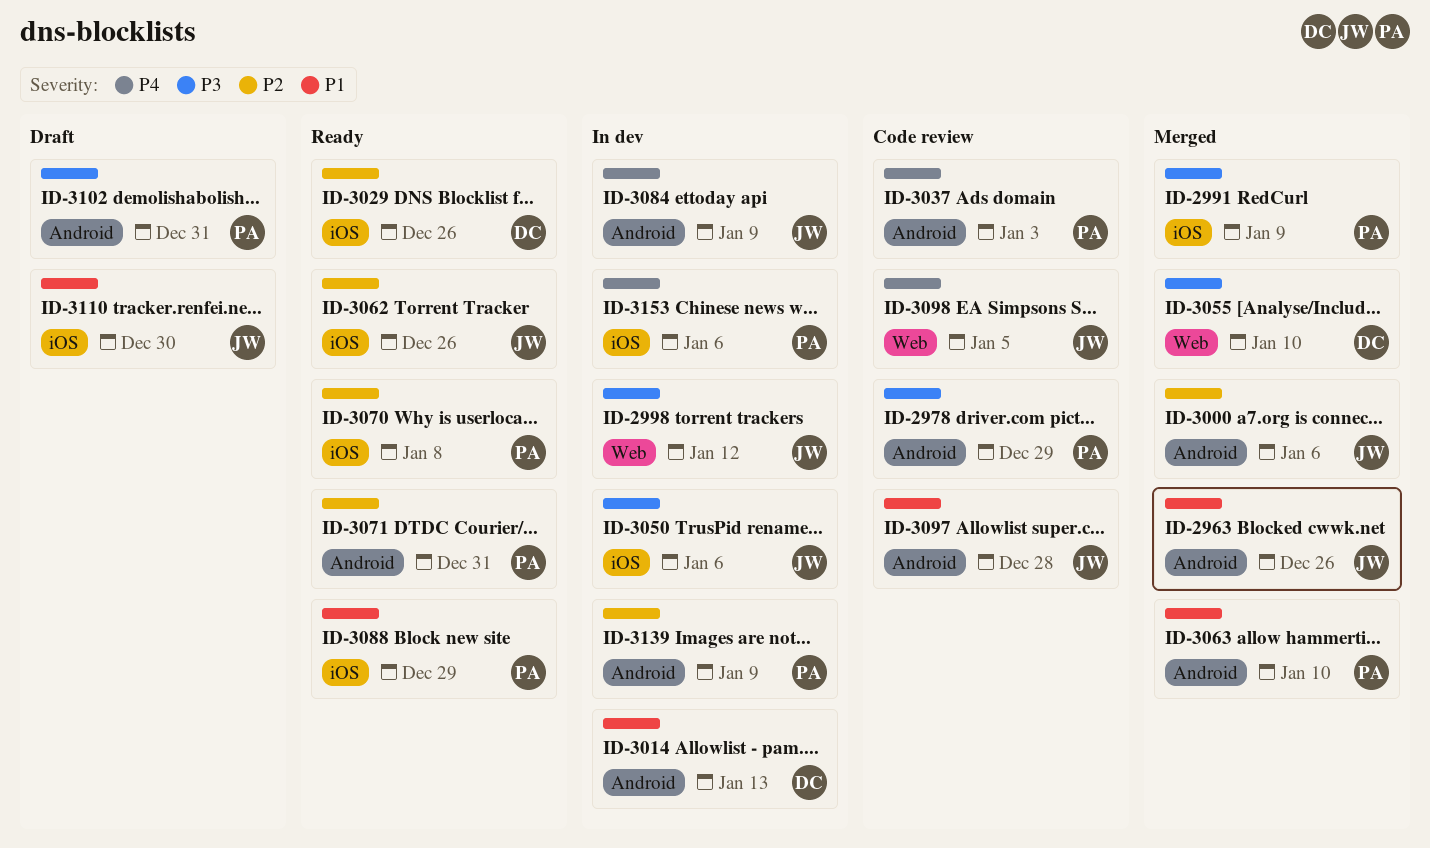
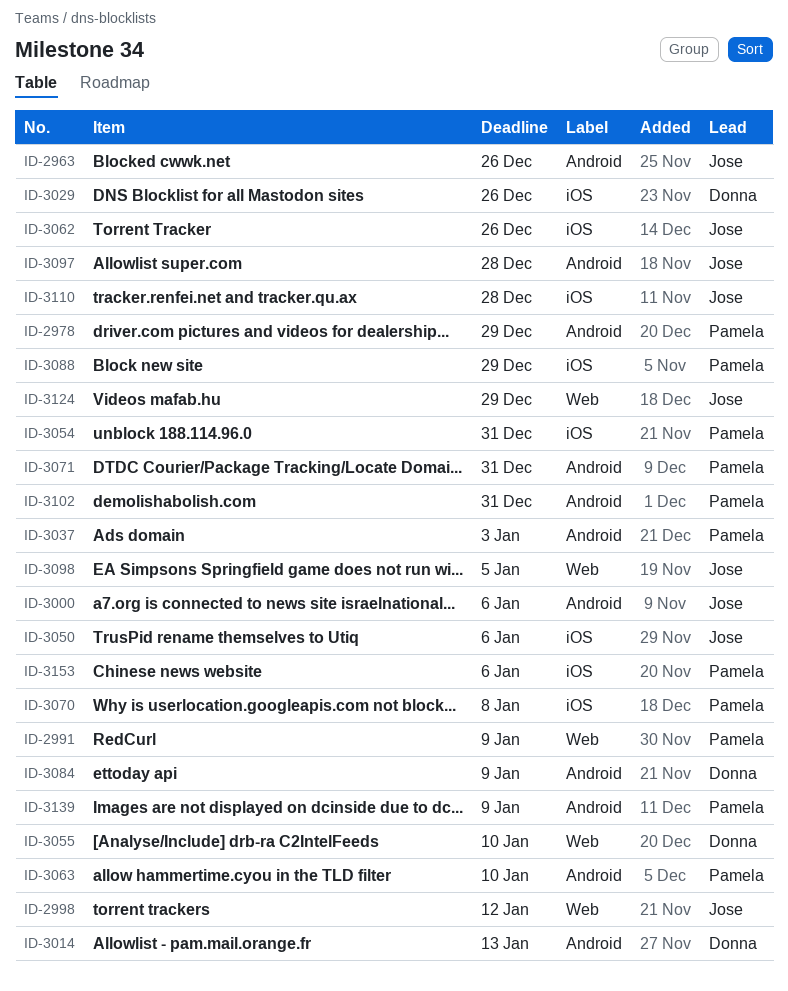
ID-2991, label: iOS -> Web
ID-3054: none -> present
ID-3084, owner: Jose -> Donna
ID-3110, due: Dec 30 -> Dec 28
ID-3124: none -> present

